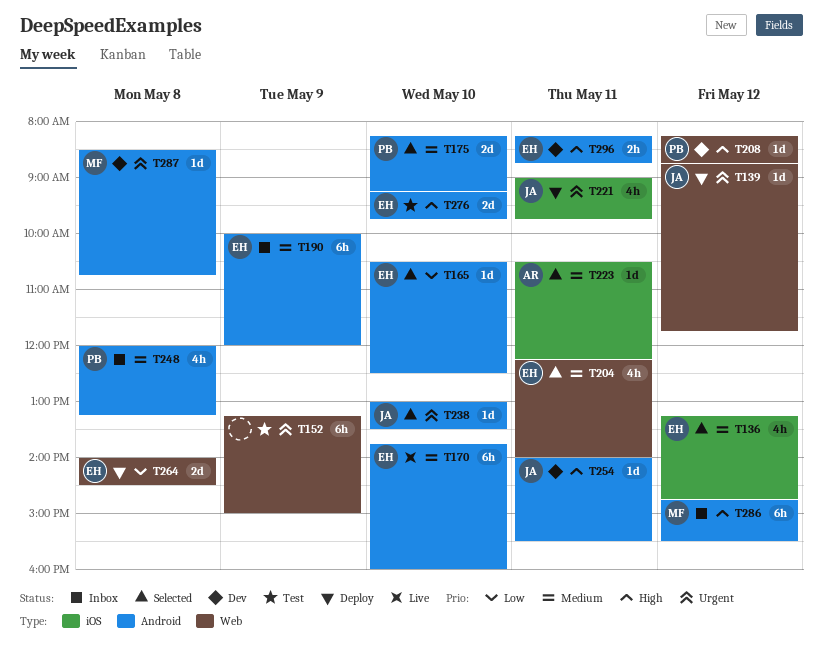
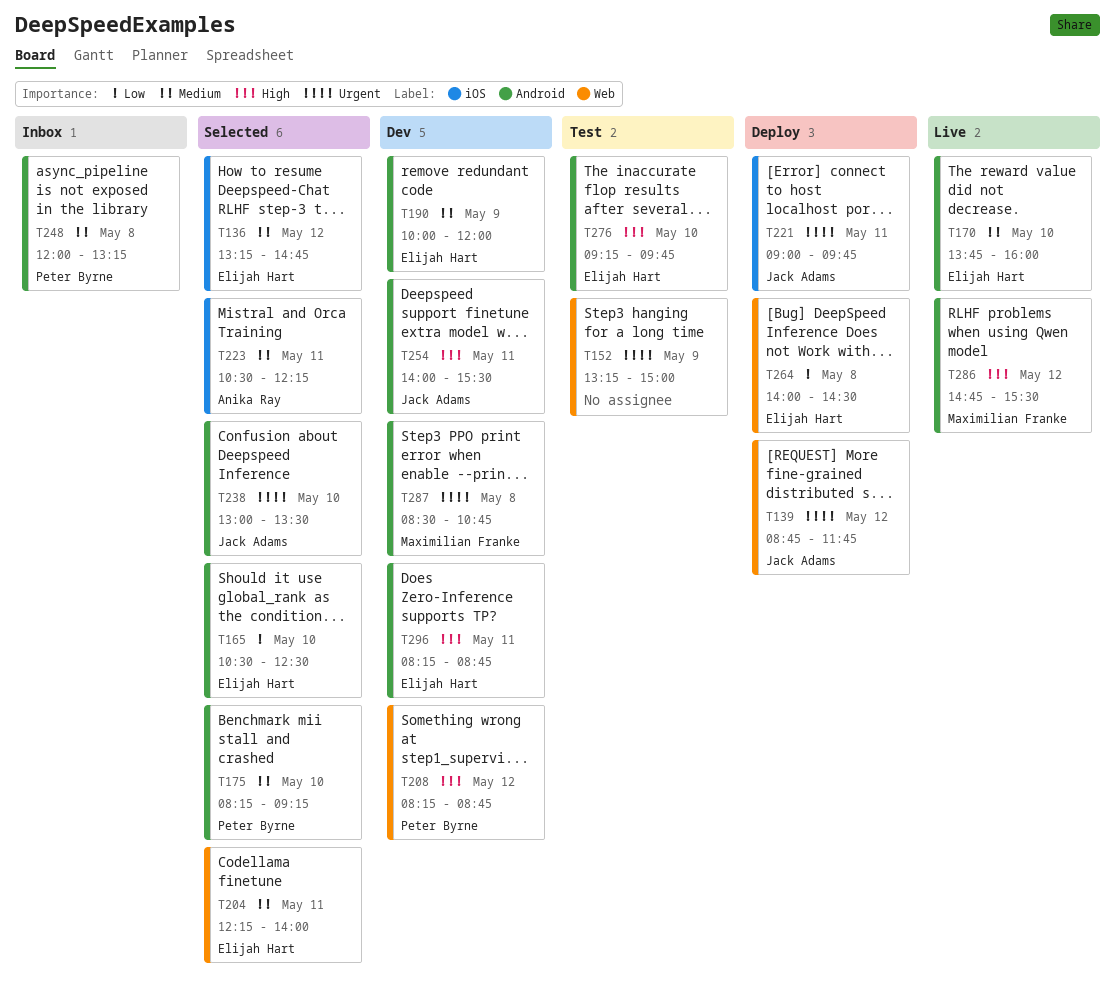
T190, status: Inbox -> Dev
T286, status: Inbox -> Live

